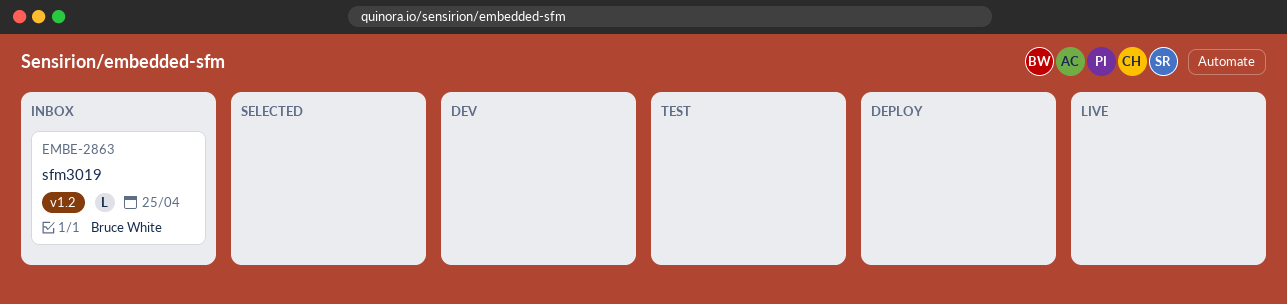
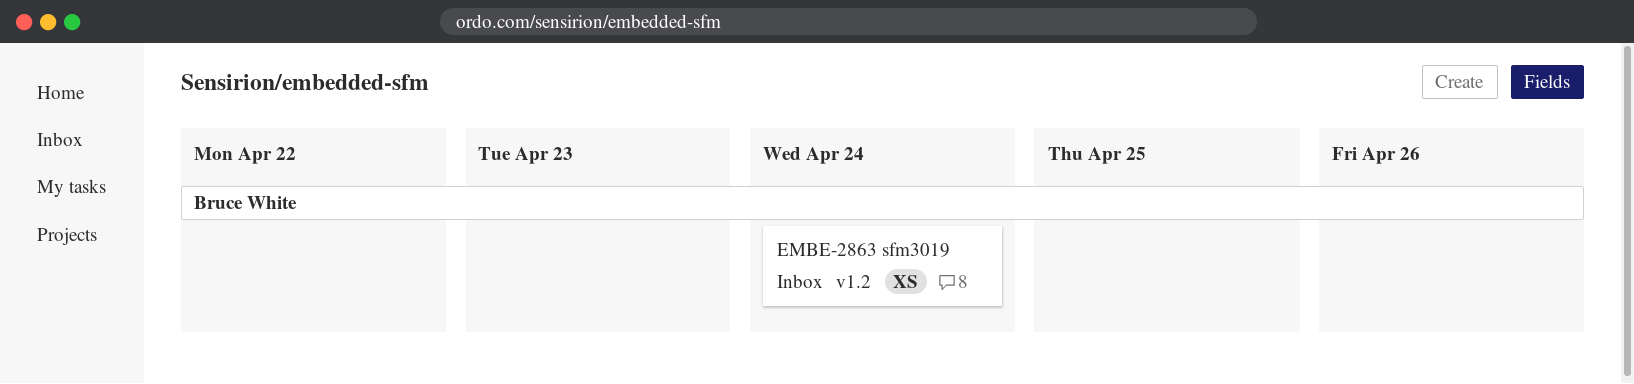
EMBE-2863, estimate: L -> XS
EMBE-2863, due: Apr 25 -> Apr 24

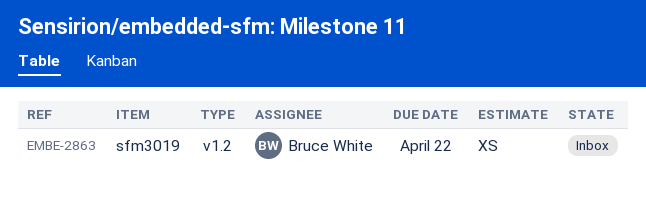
EMBE-2863, due: Apr 24 -> Apr 22

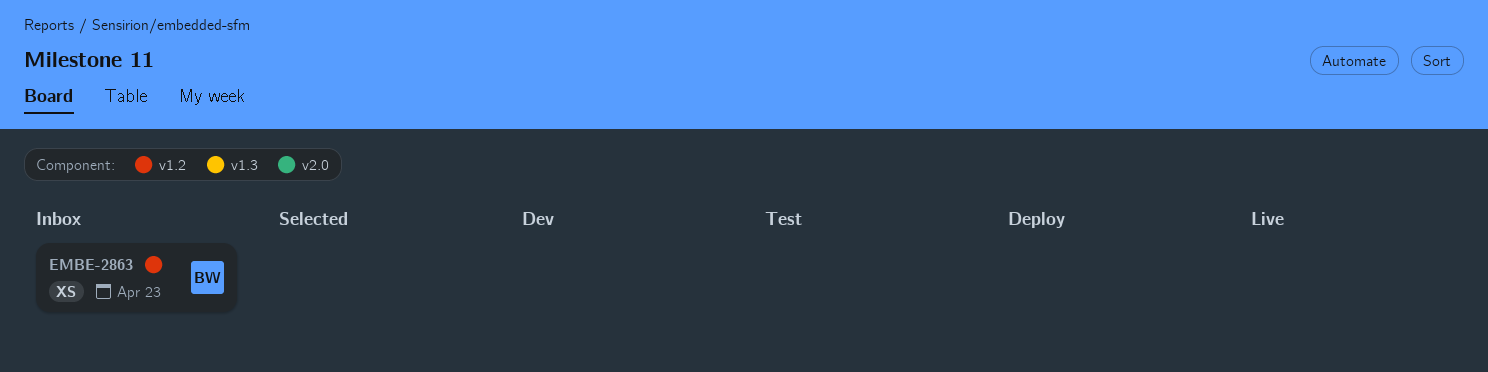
EMBE-2863, due: Apr 22 -> Apr 23

